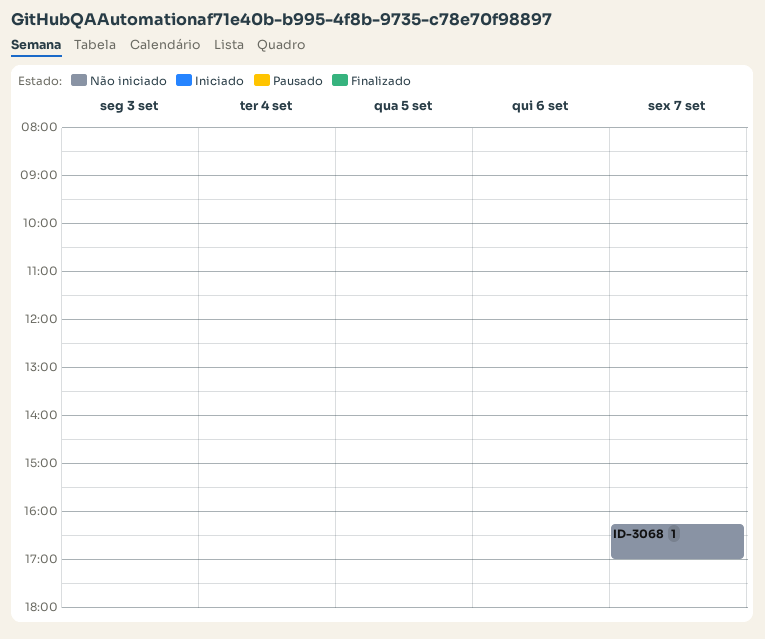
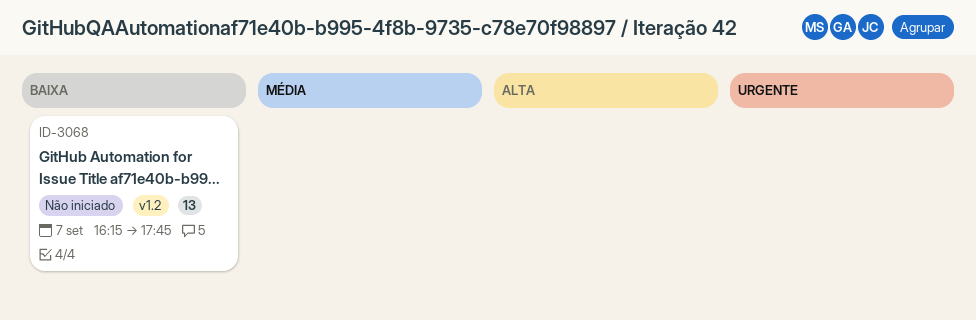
ID-3068, estimate: 1 -> 13
ID-3068, ends: 17:00 -> 17:45

